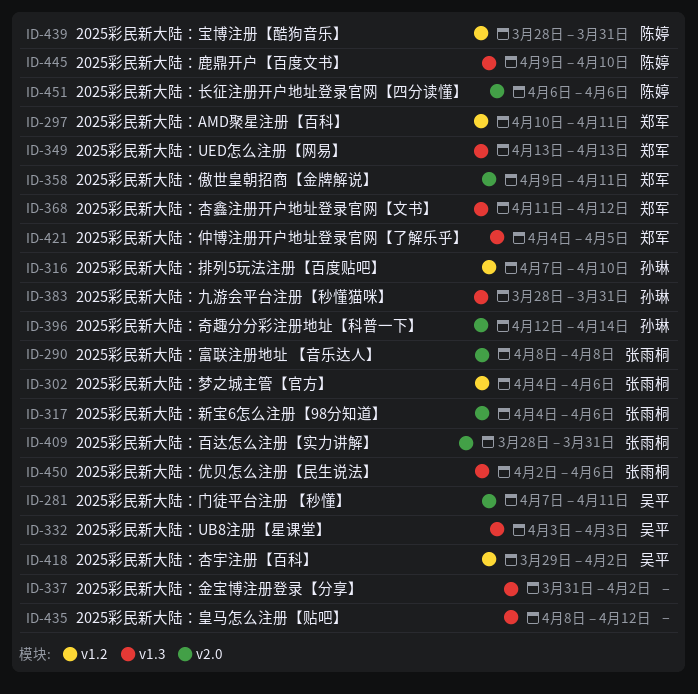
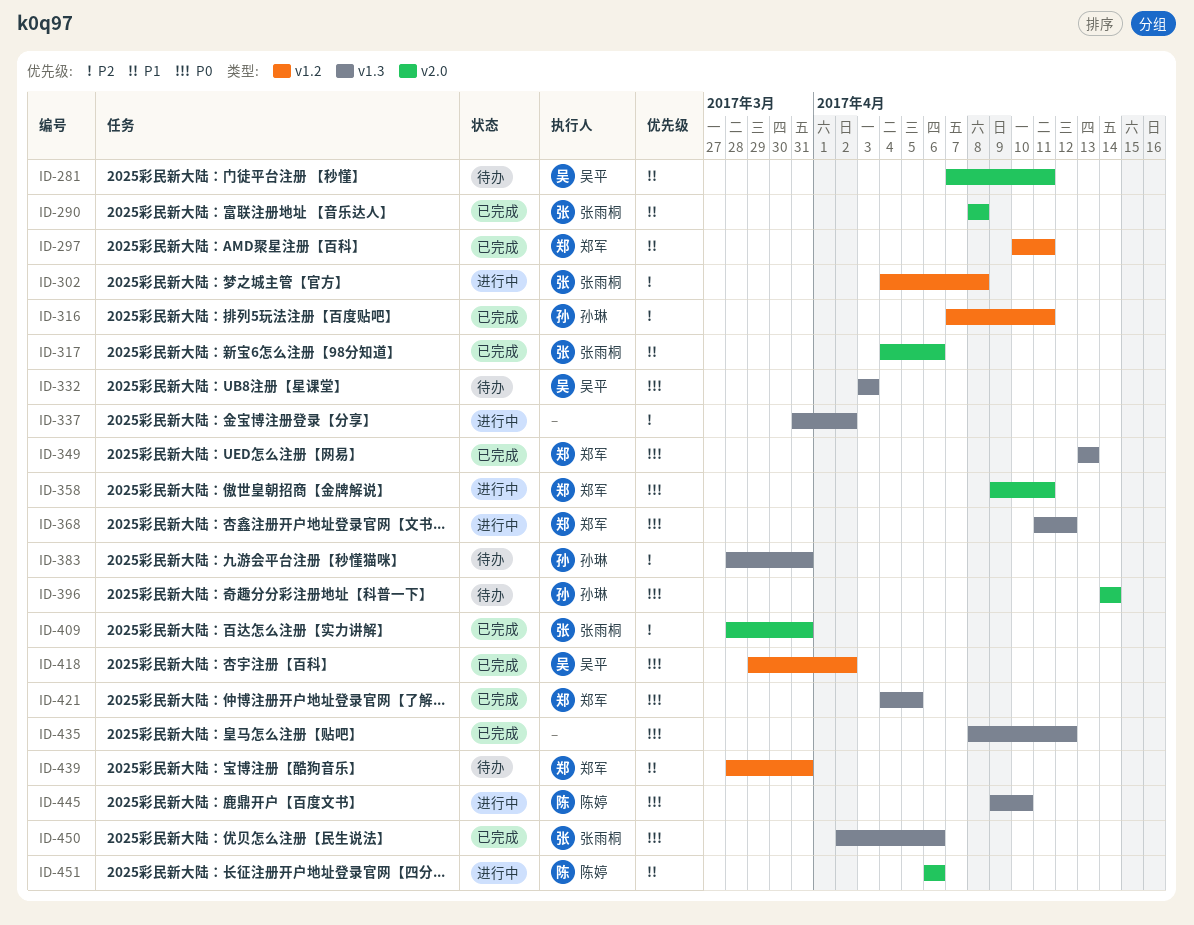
ID-302, due: Apr 6 -> Apr 8
ID-316, due: Apr 10 -> Apr 11
ID-396, start: Apr 12 -> Apr 14
ID-439, owner: 陈婷 -> 郑军

